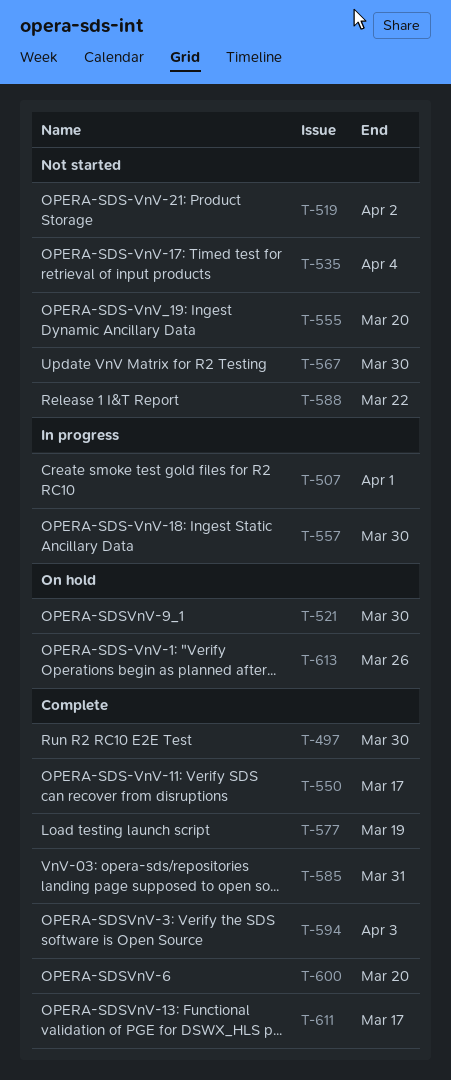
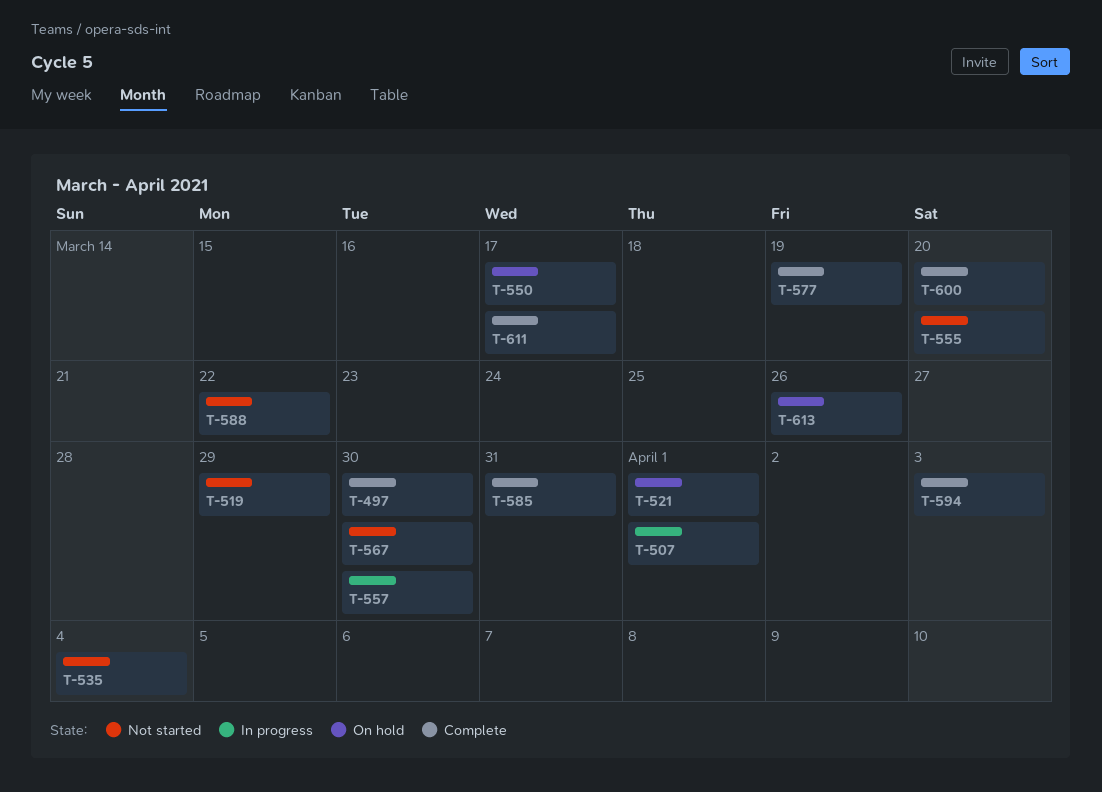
T-519, due: Apr 2 -> Mar 29
T-521, due: Mar 30 -> Apr 1
T-550, status: Complete -> On hold

